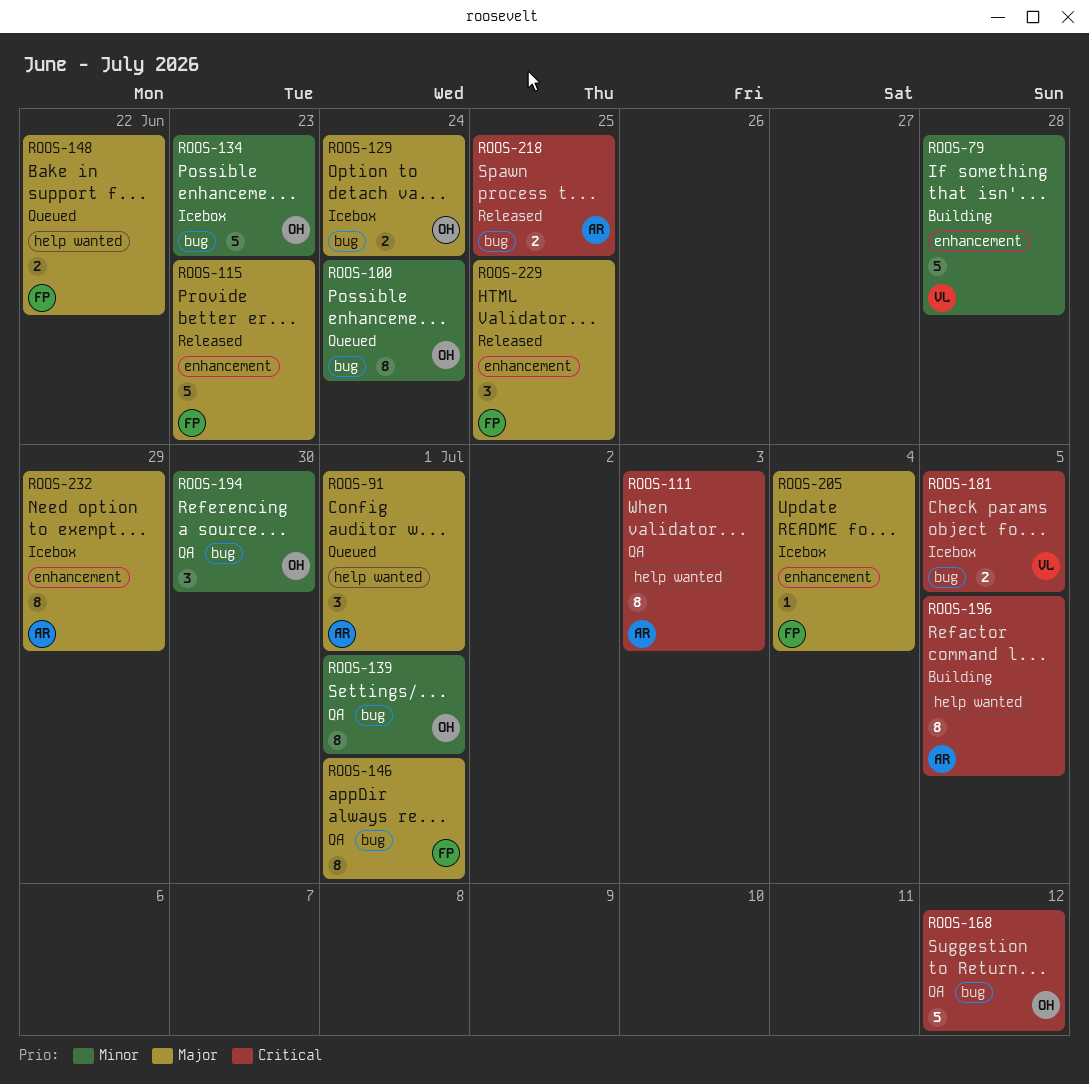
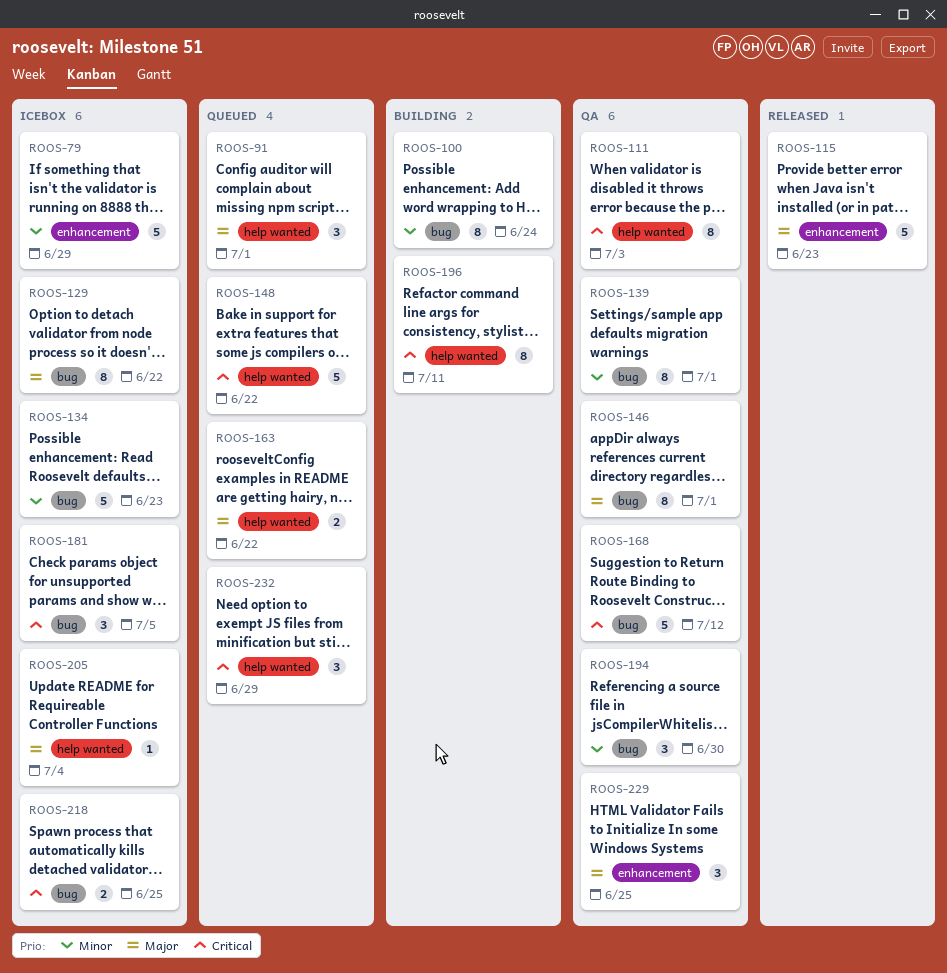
ROOS-79, status: Building -> Icebox
ROOS-79, due: Jun 28 -> Jun 29
ROOS-100, status: Queued -> Building
ROOS-129, estimate: 2 -> 8
ROOS-129, due: Jun 24 -> Jun 22
ROOS-148, priority: Major -> Critical
ROOS-148, estimate: 2 -> 5
ROOS-163: none -> present
ROOS-181, estimate: 2 -> 3
ROOS-196, due: Jul 5 -> Jul 11
ROOS-205, label: enhancement -> help wanted
ROOS-218, status: Released -> Icebox
ROOS-229, status: Released -> QA
ROOS-232, status: Icebox -> Queued
ROOS-232, priority: Major -> Critical
ROOS-232, label: enhancement -> help wanted
ROOS-232, estimate: 8 -> 3

